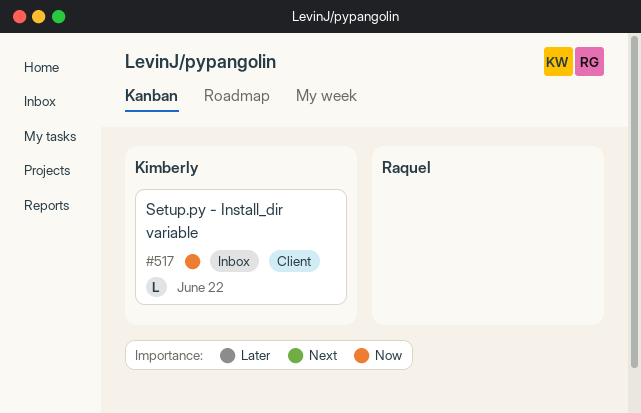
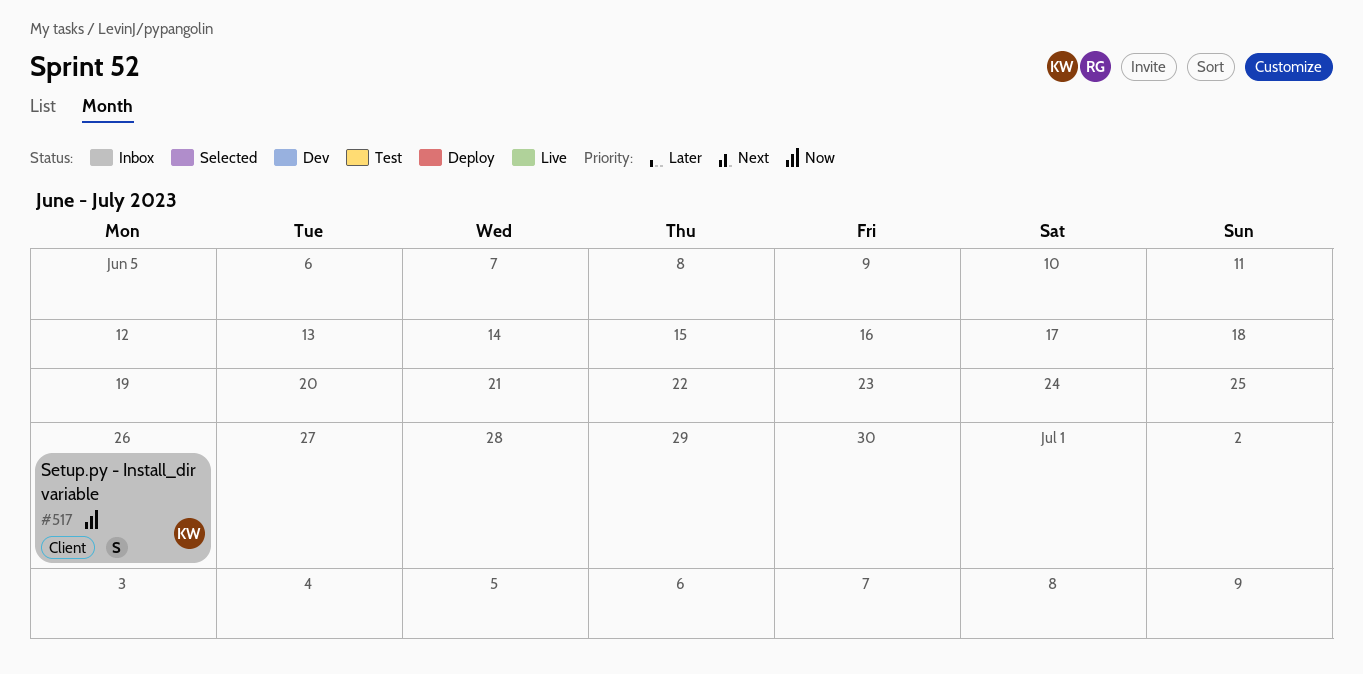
#517, estimate: L -> S
#517, due: Jun 22 -> Jun 26

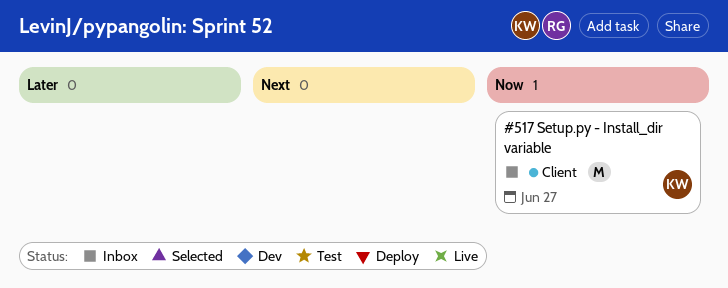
#517, estimate: S -> M
#517, due: Jun 26 -> Jun 27

